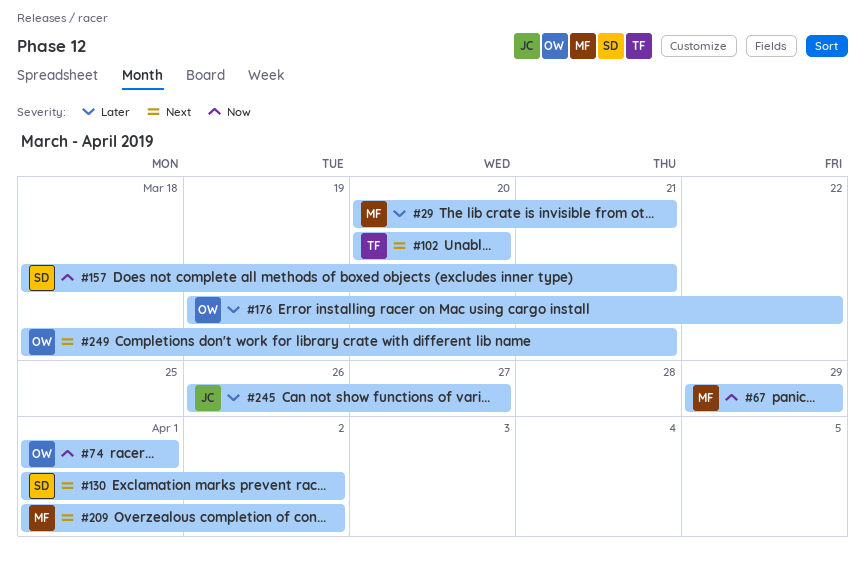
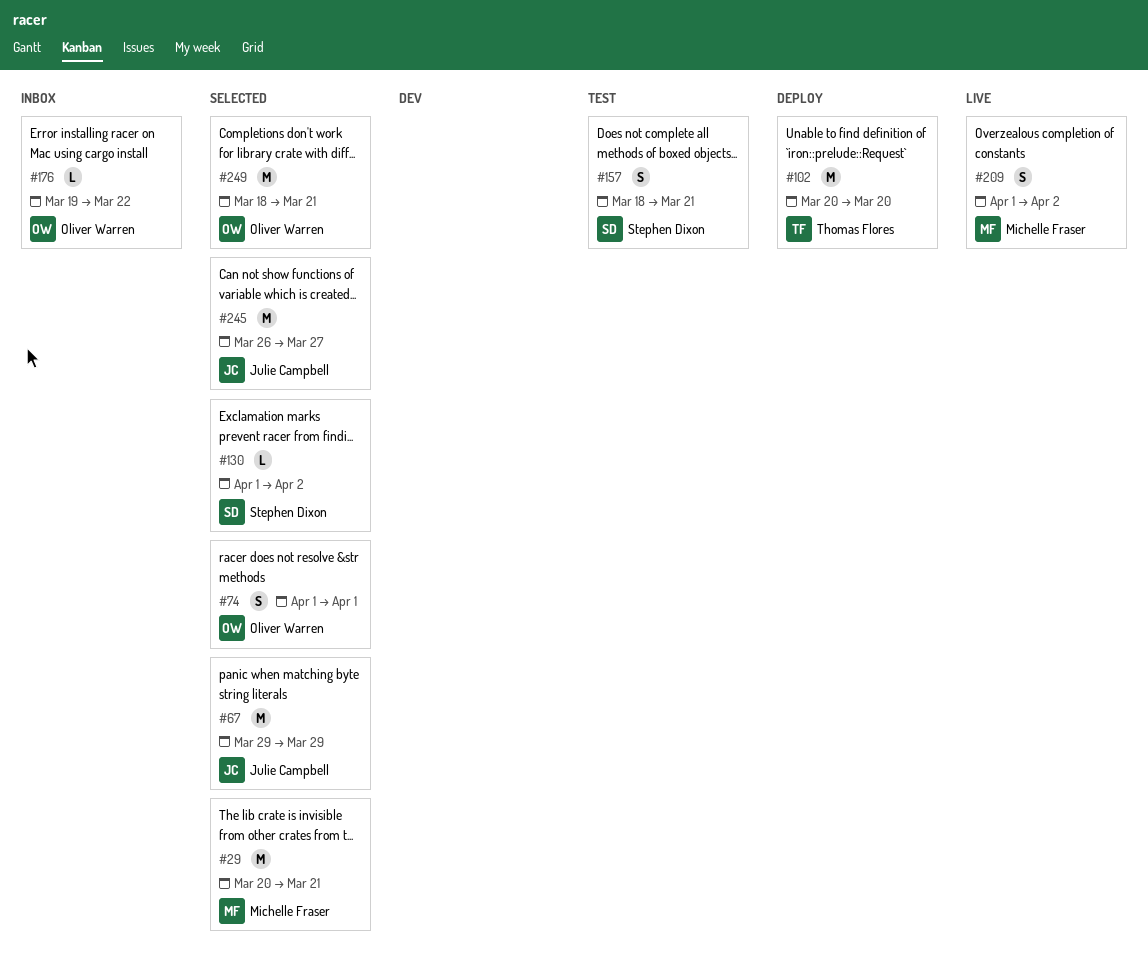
#67, owner: Michelle Fraser -> Julie Campbell

